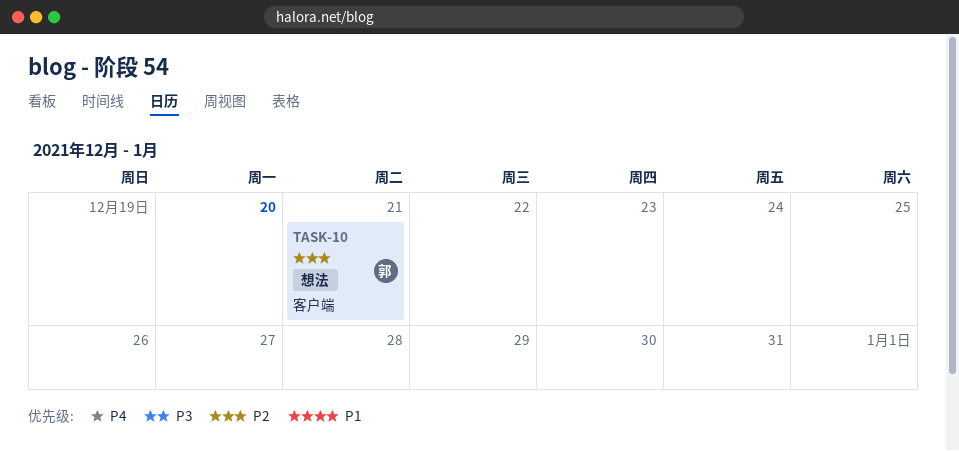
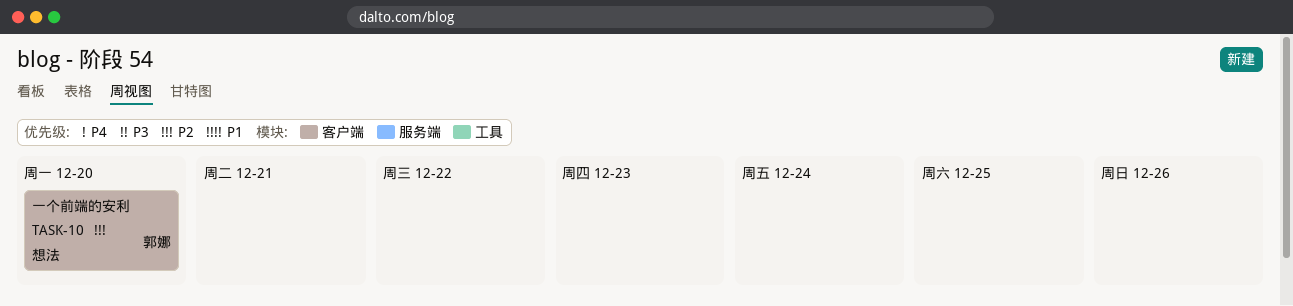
TASK-10, due: Dec 21 -> Dec 20

